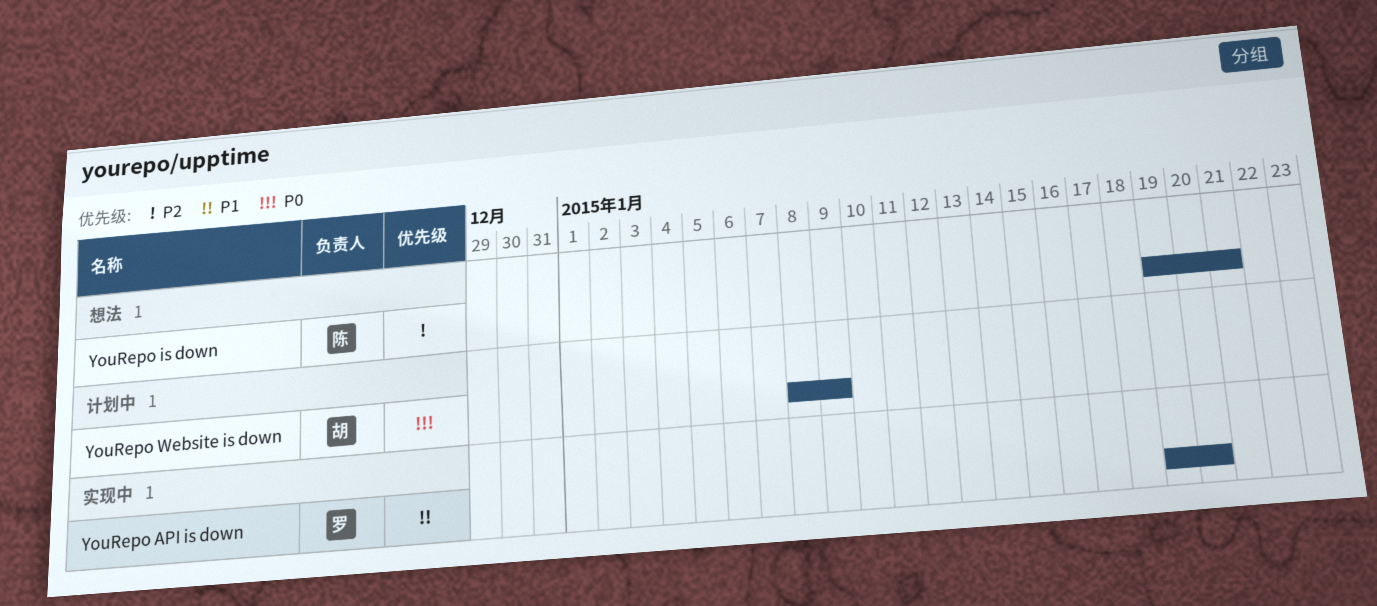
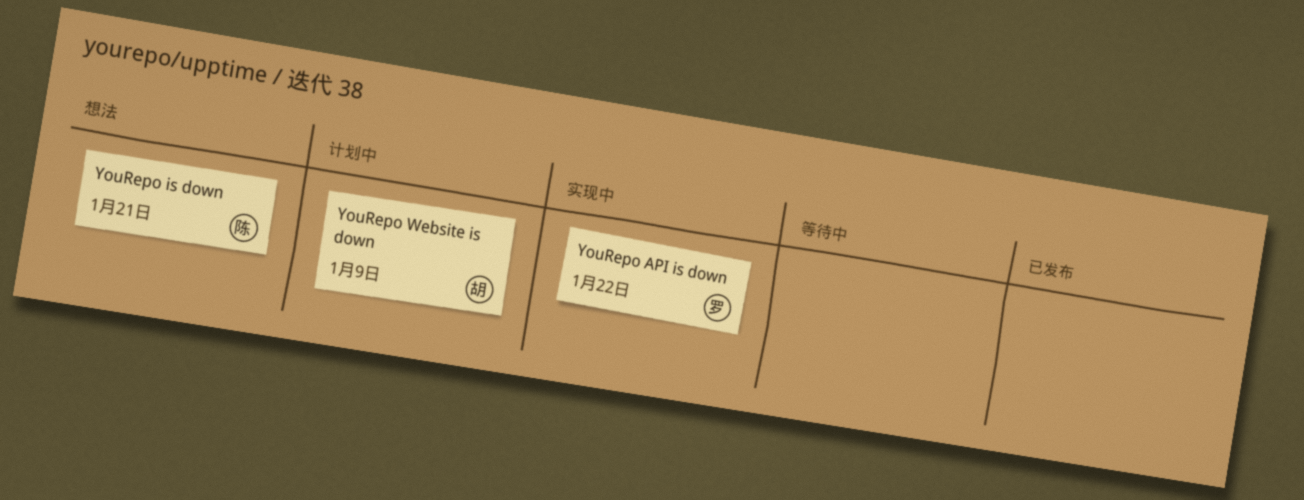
YouRepo API is down, due: Jan 20 -> Jan 22

